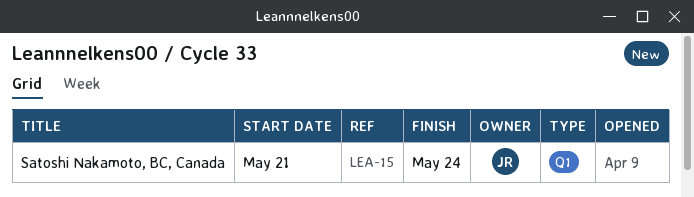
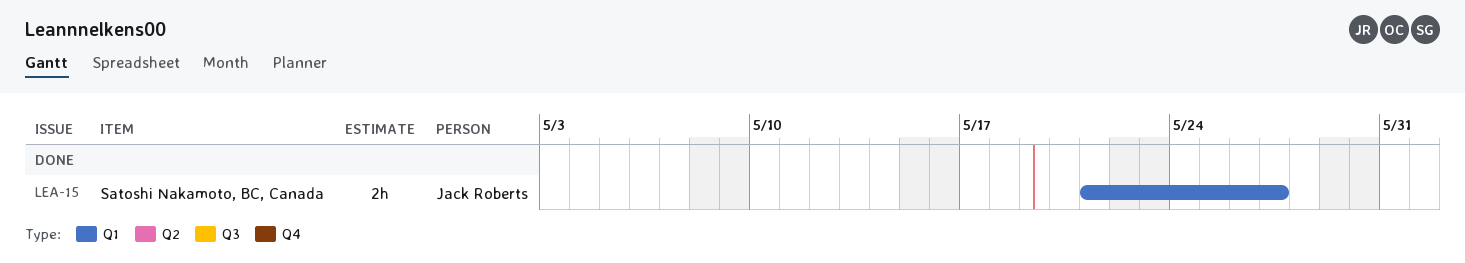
LEA-15, due: May 24 -> May 27

